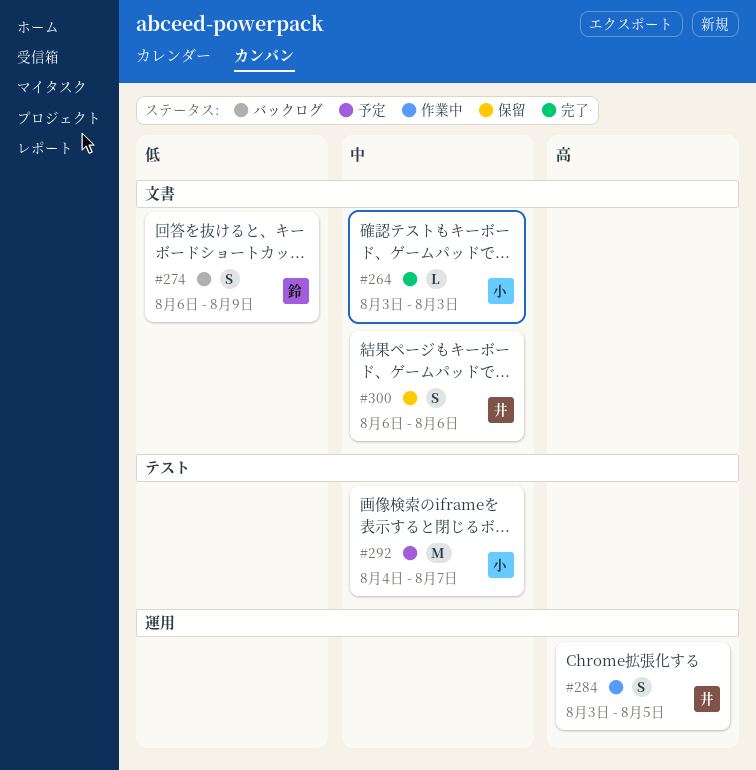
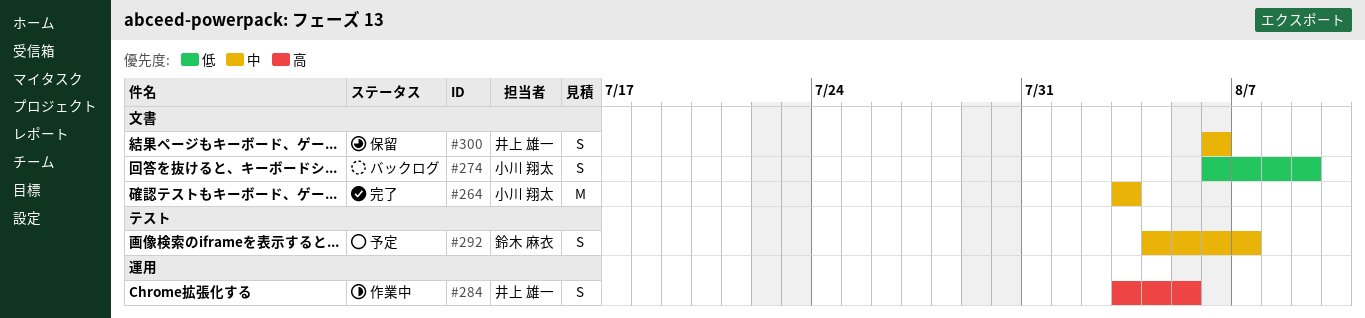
#264, estimate: L -> M
#274, owner: 鈴木 麻衣 -> 小川 翔太
#292, owner: 小川 翔太 -> 鈴木 麻衣
#292, estimate: M -> S

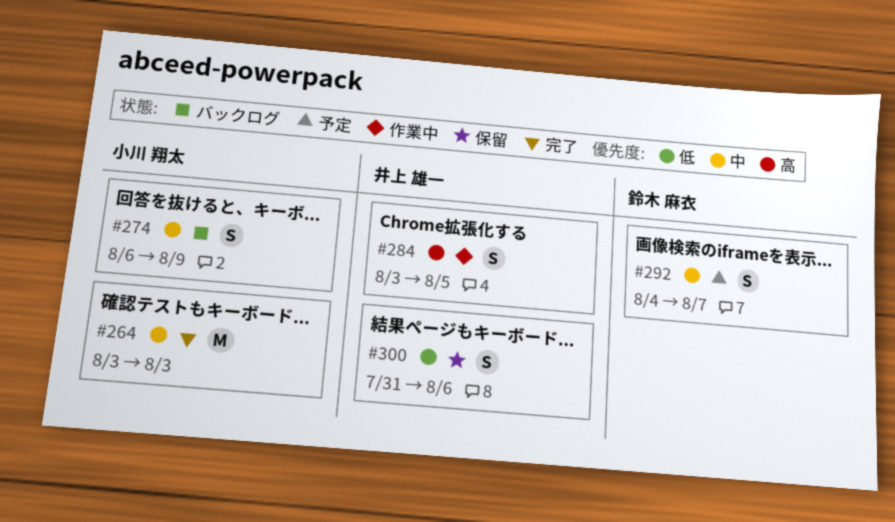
#274, priority: 低 -> 中
#300, priority: 中 -> 低
#300, start: Aug 6 -> Jul 31

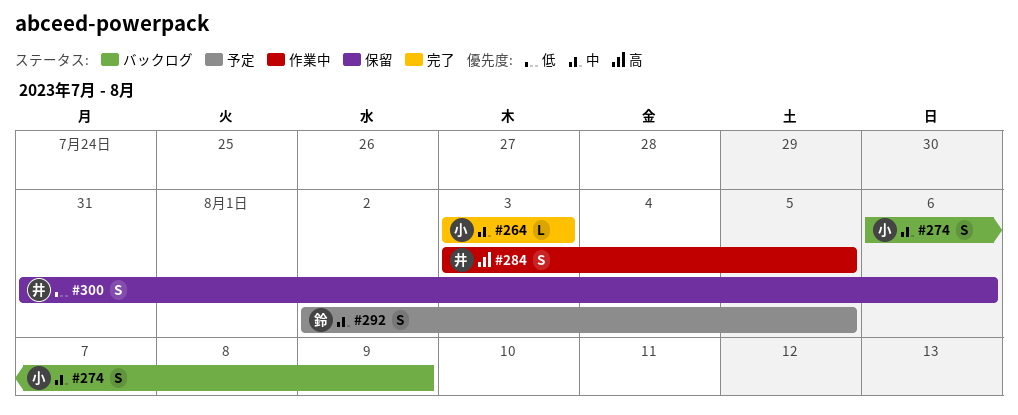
#264, estimate: M -> L
#292, start: Aug 4 -> Aug 2
#292, due: Aug 7 -> Aug 5

